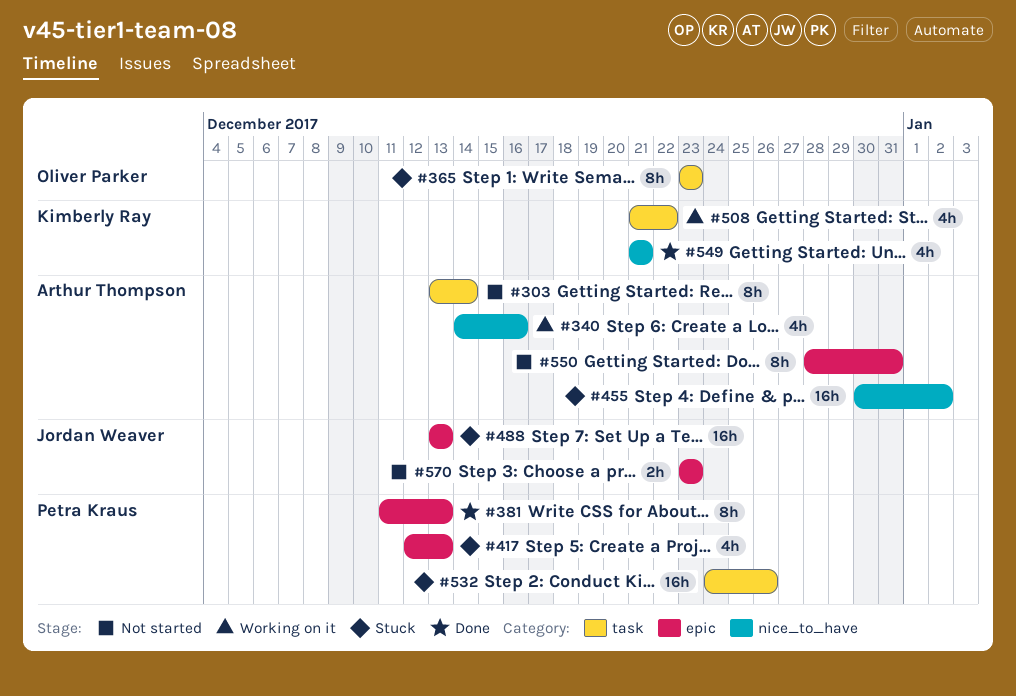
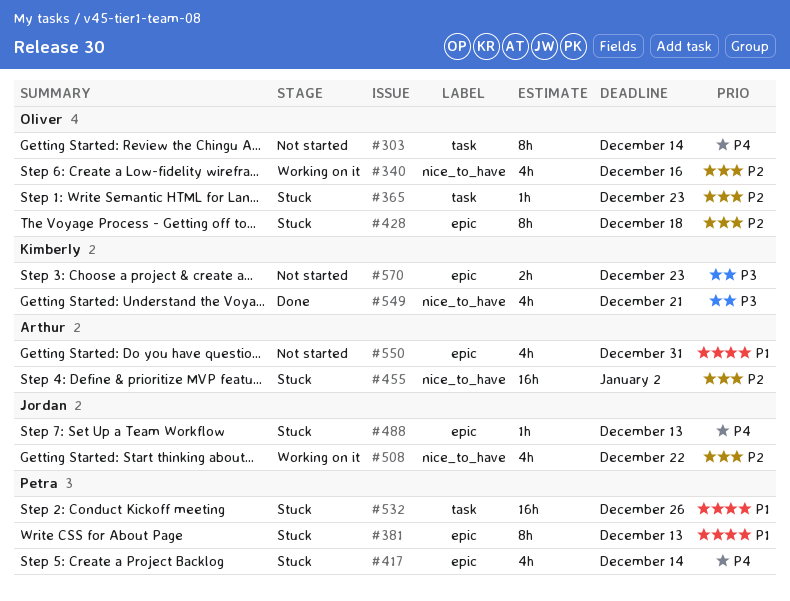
#303, owner: Arthur Thompson -> Oliver Parker
#340, owner: Arthur Thompson -> Oliver Parker
#365, estimate: 8h -> 1h
#381, status: Done -> Stuck
#417, due: Dec 13 -> Dec 14
#428: none -> present
#488, estimate: 16h -> 1h
#508, owner: Kimberly Ray -> Jordan Weaver
#508, label: task -> nice_to_have
#550, estimate: 8h -> 4h
#570, owner: Jordan Weaver -> Kimberly Ray

